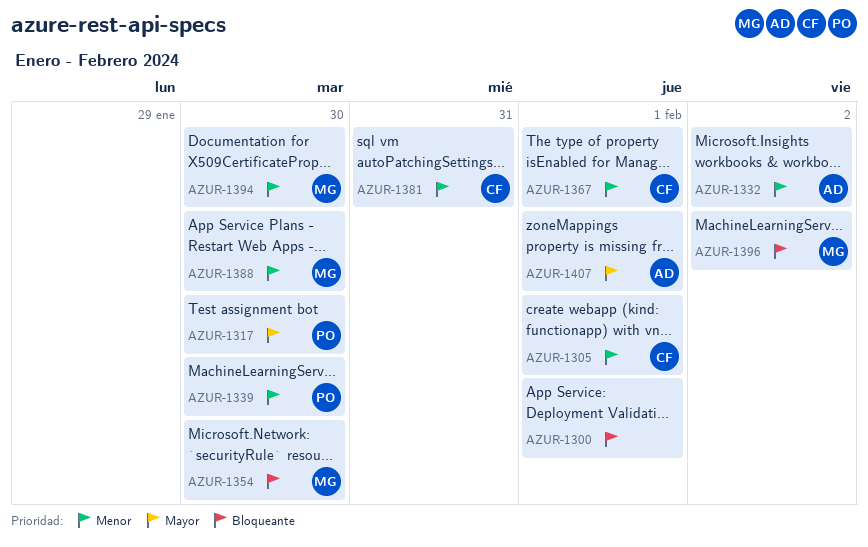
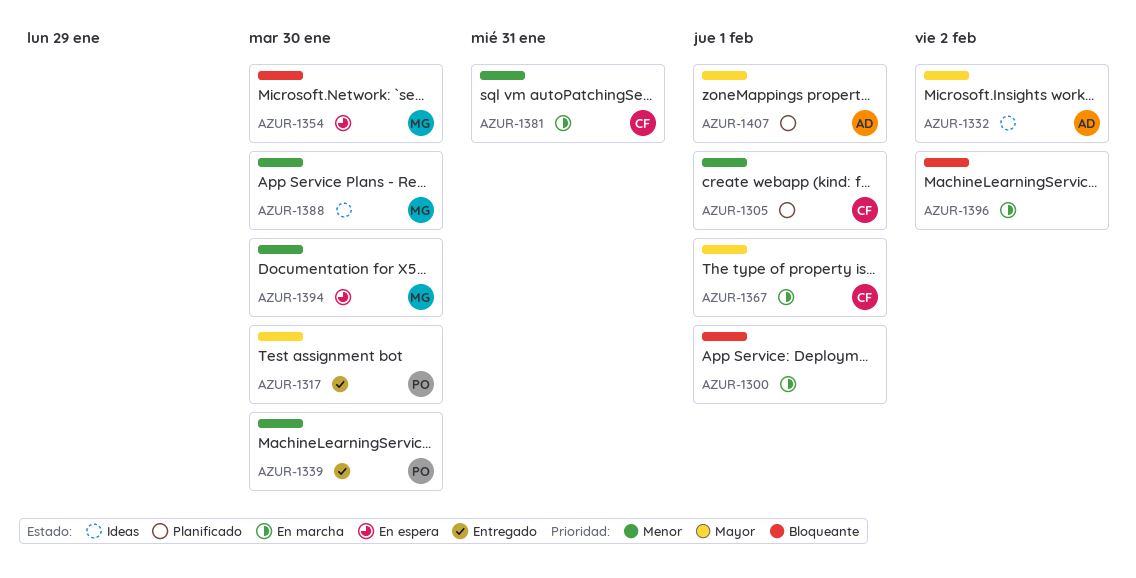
AZUR-1332, priority: Menor -> Mayor
AZUR-1367, priority: Menor -> Mayor
AZUR-1396, owner: MG -> none

